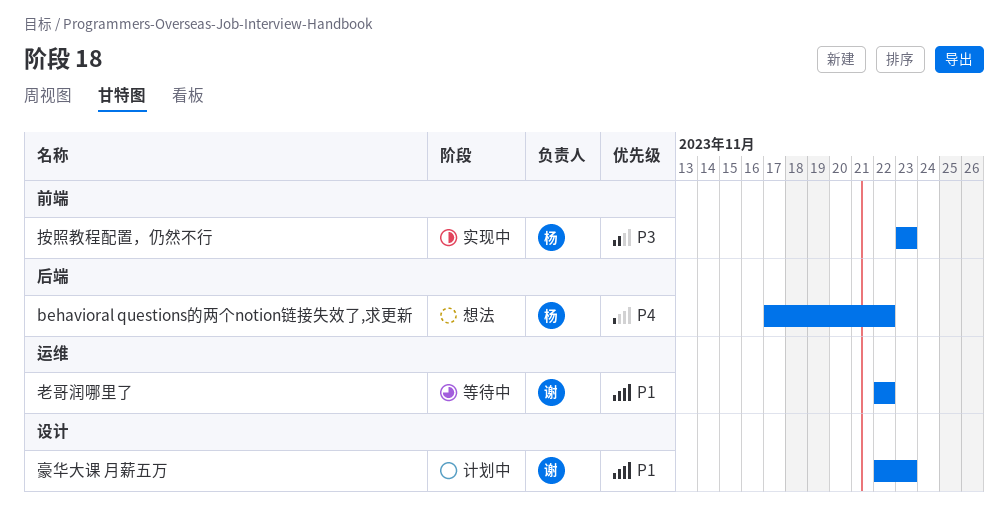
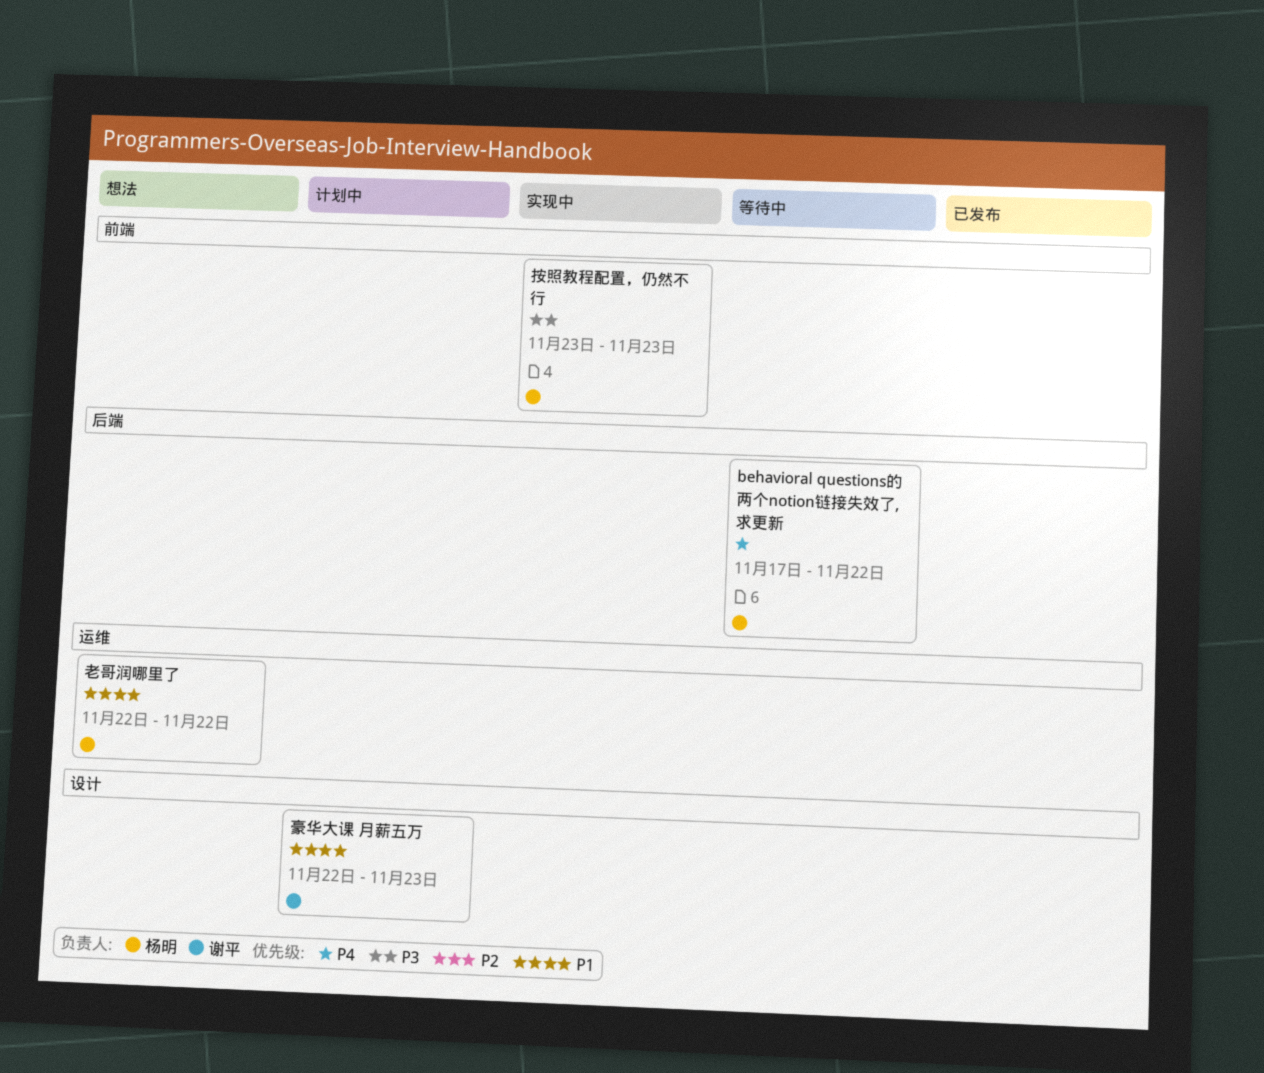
behavioral questions的两个notion链接失效了,求更新, status: 想法 -> 等待中
老哥润哪里了, status: 等待中 -> 想法
老哥润哪里了, owner: 谢平 -> 杨明

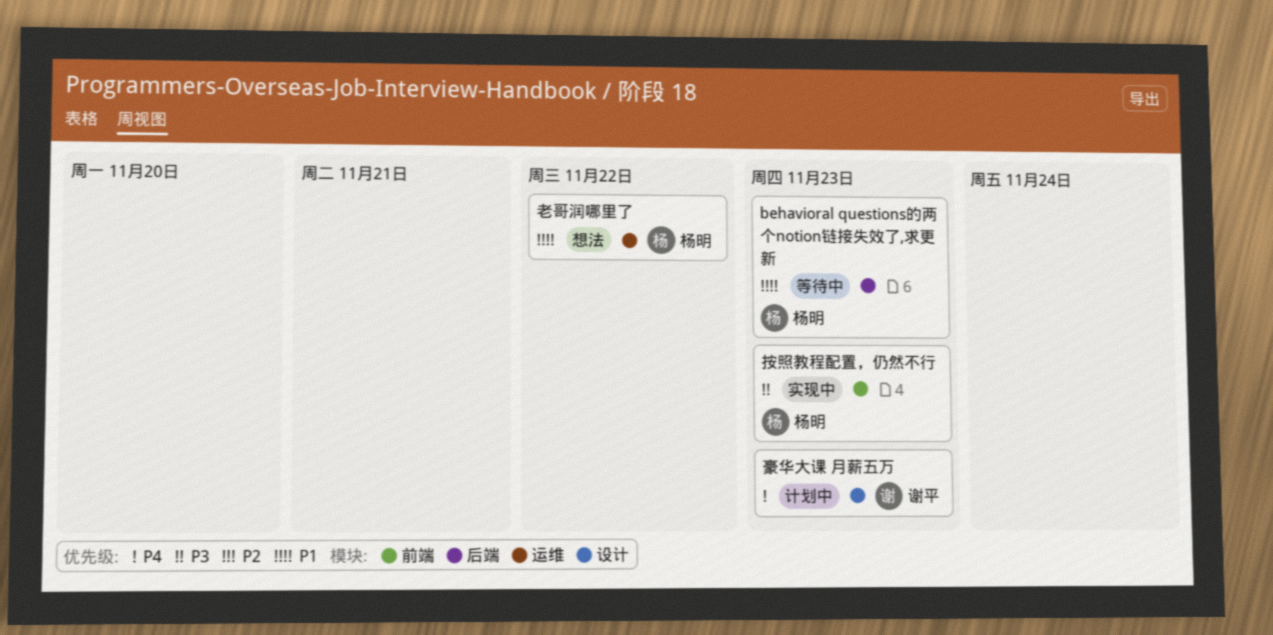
behavioral questions的两个notion链接失效了,求更新, priority: P4 -> P1
behavioral questions的两个notion链接失效了,求更新, due: Nov 22 -> Nov 23
豪华大课 月薪五万, priority: P1 -> P4

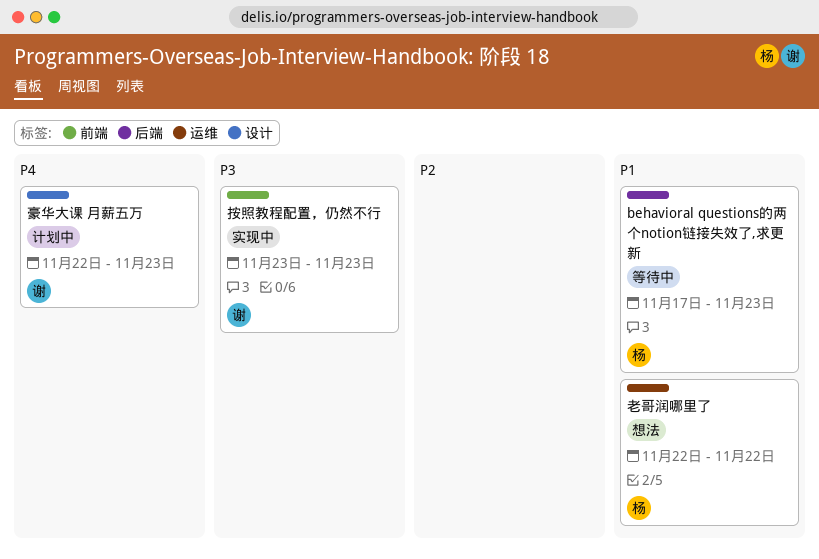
按照教程配置，仍然不行, owner: 杨明 -> 谢平

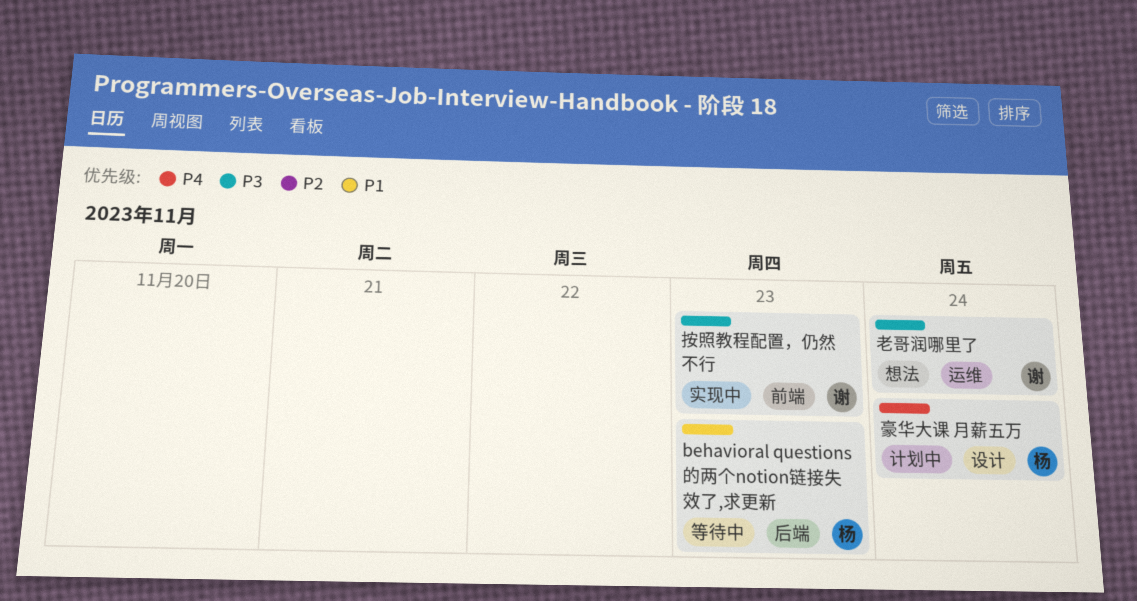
老哥润哪里了, owner: 杨 -> 谢
老哥润哪里了, priority: P1 -> P3
老哥润哪里了, due: Nov 22 -> Nov 24
豪华大课 月薪五万, owner: 谢 -> 杨
豪华大课 月薪五万, due: Nov 23 -> Nov 24

